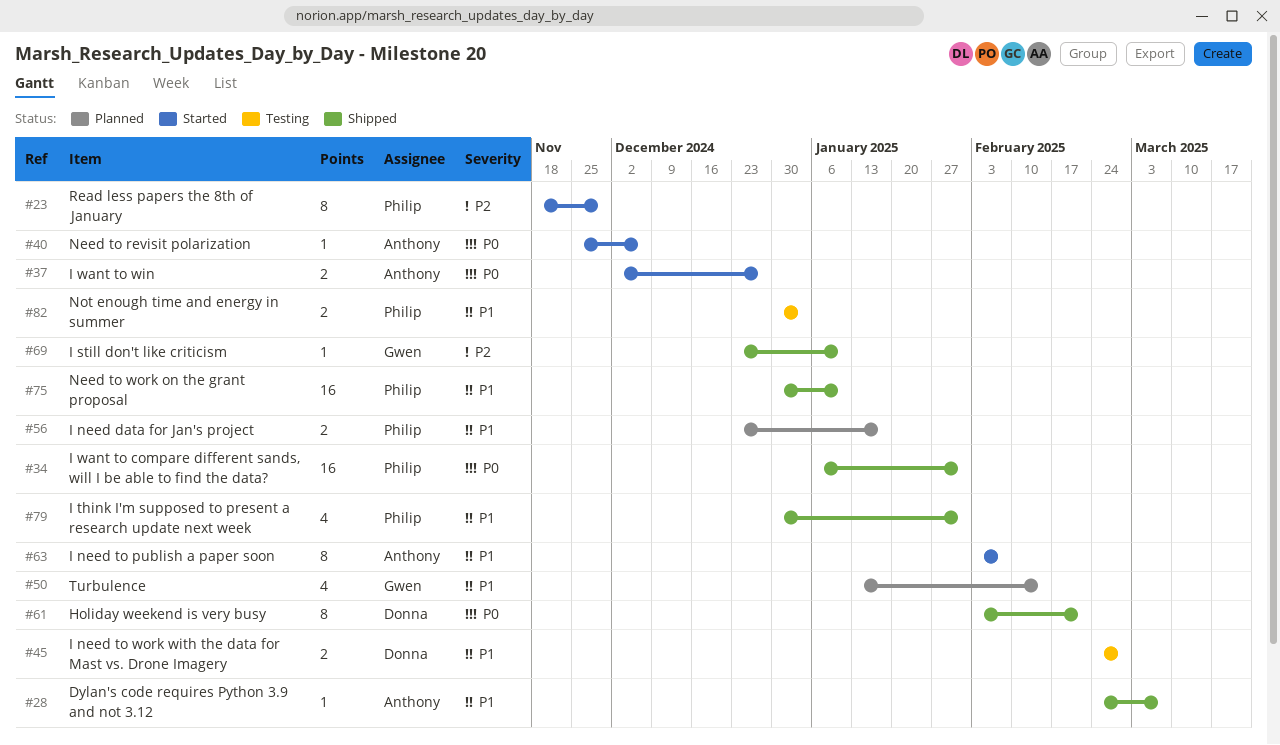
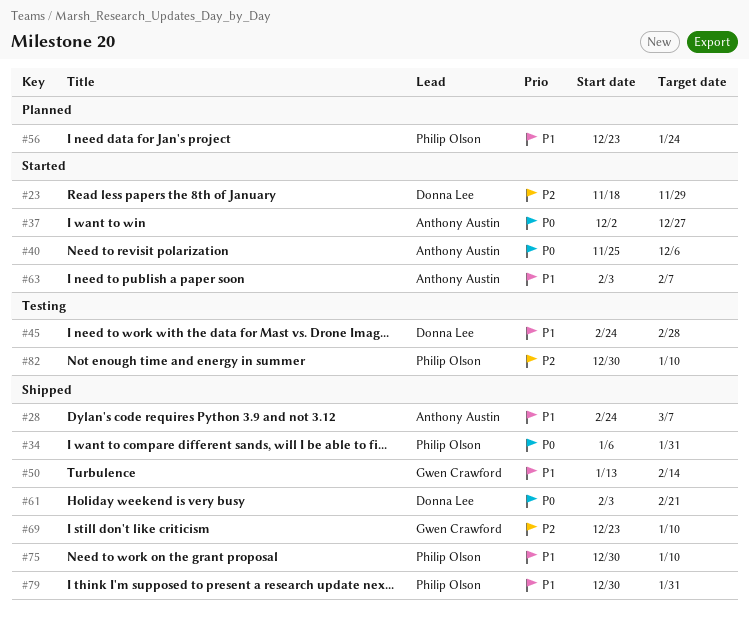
#23, owner: Philip Olson -> Donna Lee
#50, status: Planned -> Shipped
#56, due: Jan 17 -> Jan 24
#82, priority: P1 -> P2
#82, due: Jan 3 -> Jan 10

